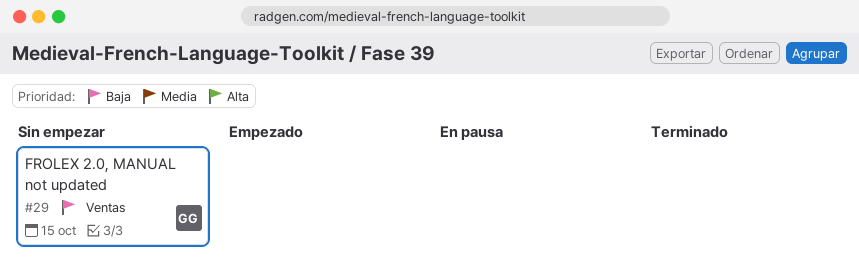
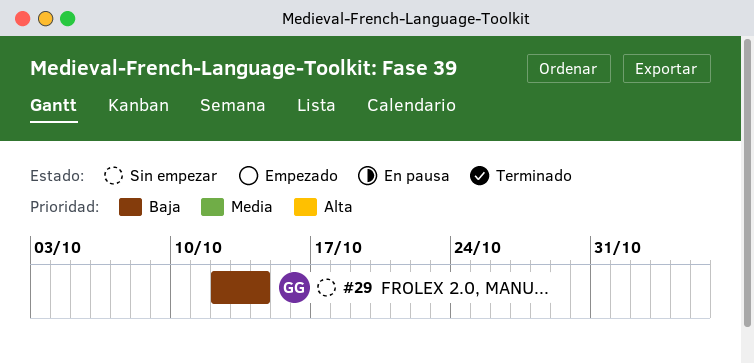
#29, due: Oct 15 -> Oct 14

